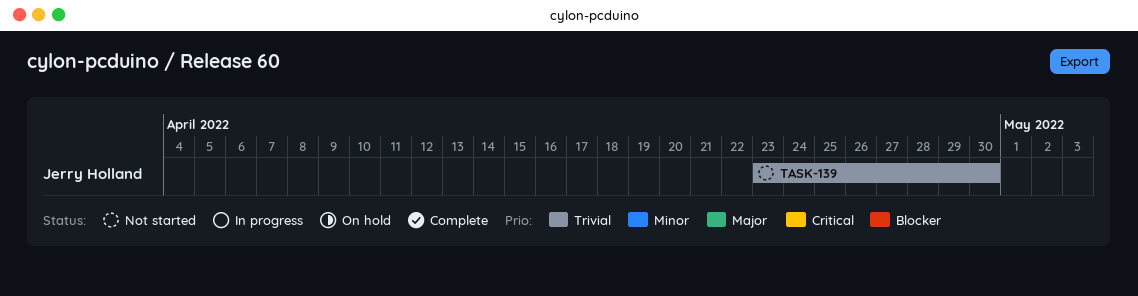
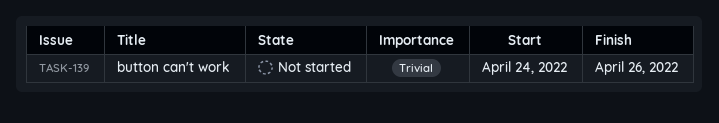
TASK-139, start: Apr 23 -> Apr 24
TASK-139, due: Apr 30 -> Apr 26

